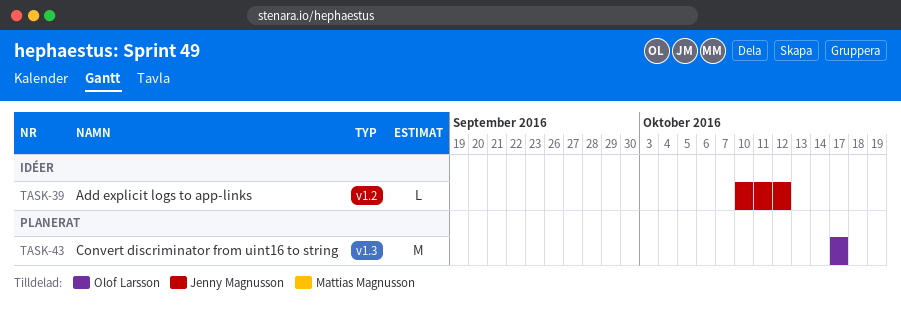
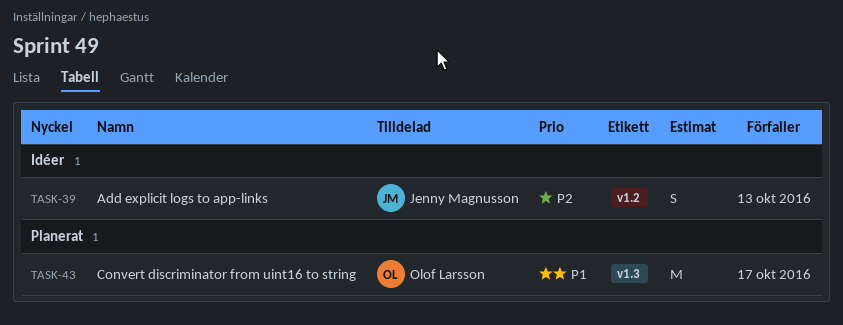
TASK-39, estimate: L -> S
TASK-39, due: Oct 12 -> Oct 13

